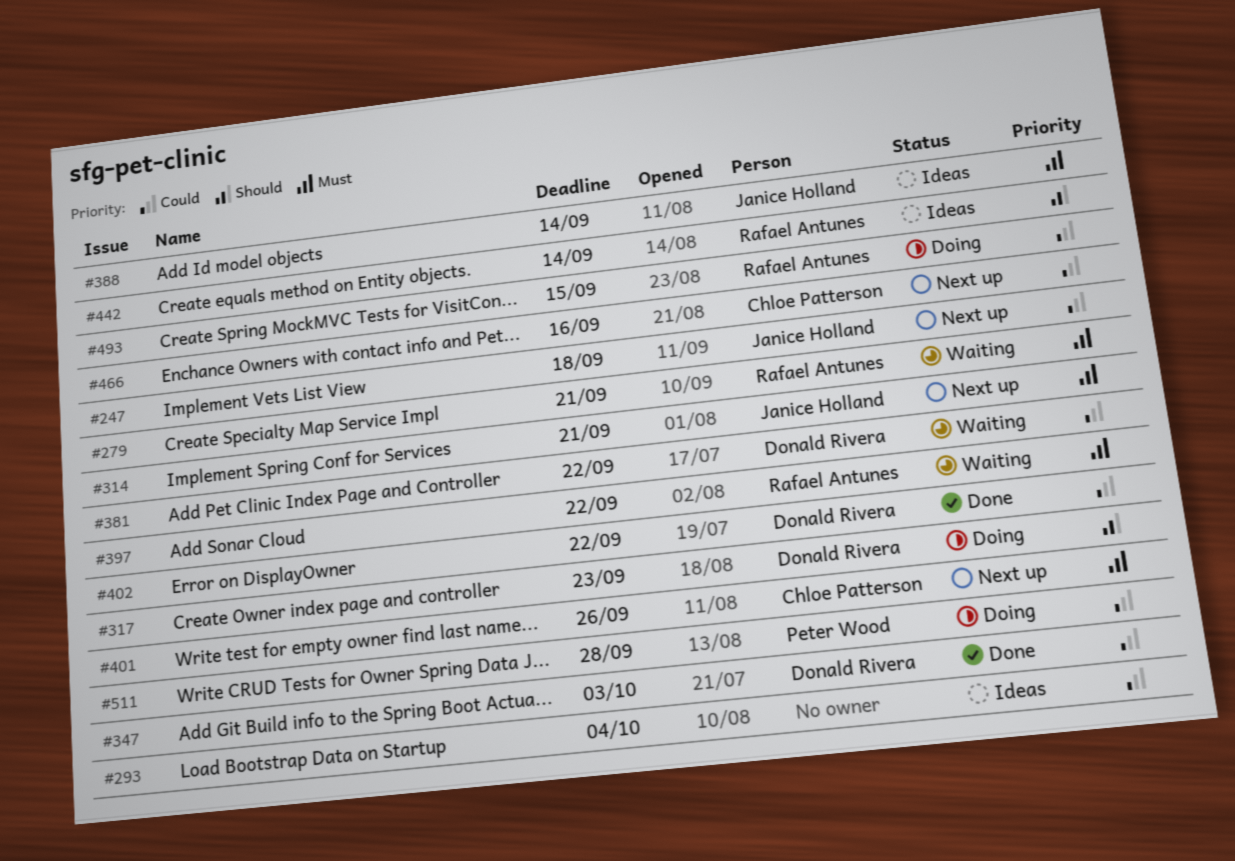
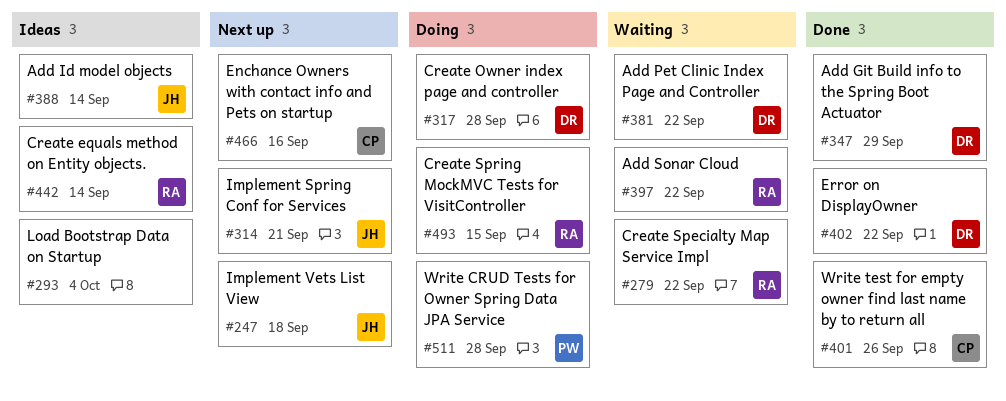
#279, due: Sep 21 -> Sep 22
#317, due: Sep 23 -> Sep 28
#347, due: Oct 3 -> Sep 29
#401, status: Next up -> Done

